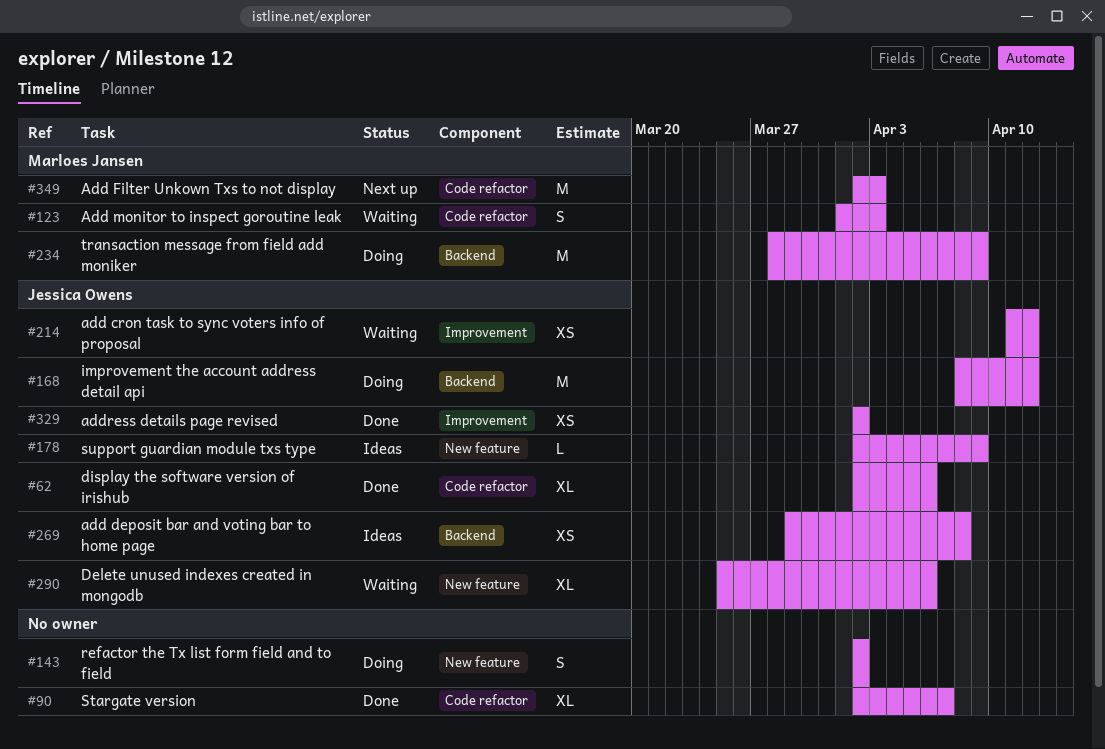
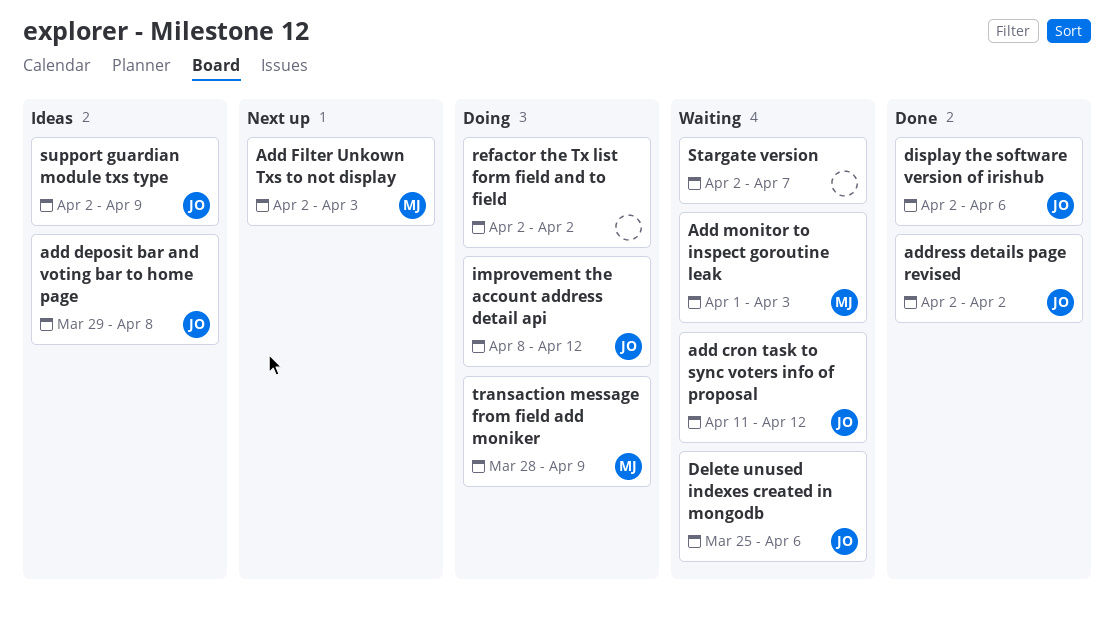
Stargate version, status: Done -> Waiting

